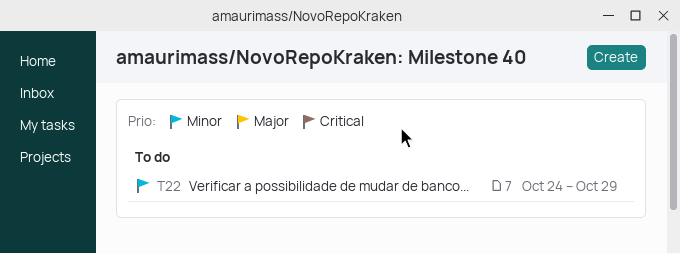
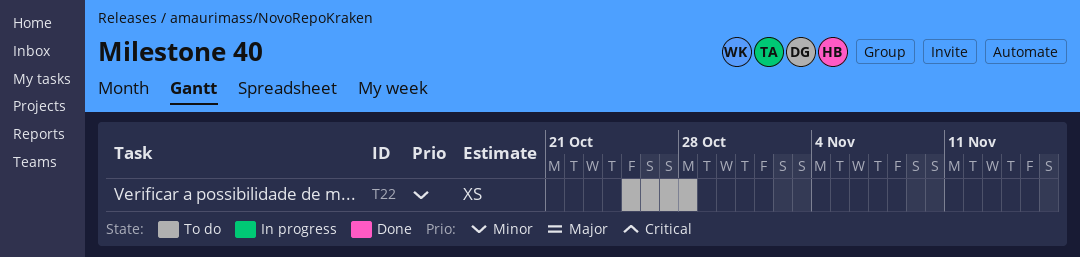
T22, start: Oct 24 -> Oct 25
T22, due: Oct 29 -> Oct 28

